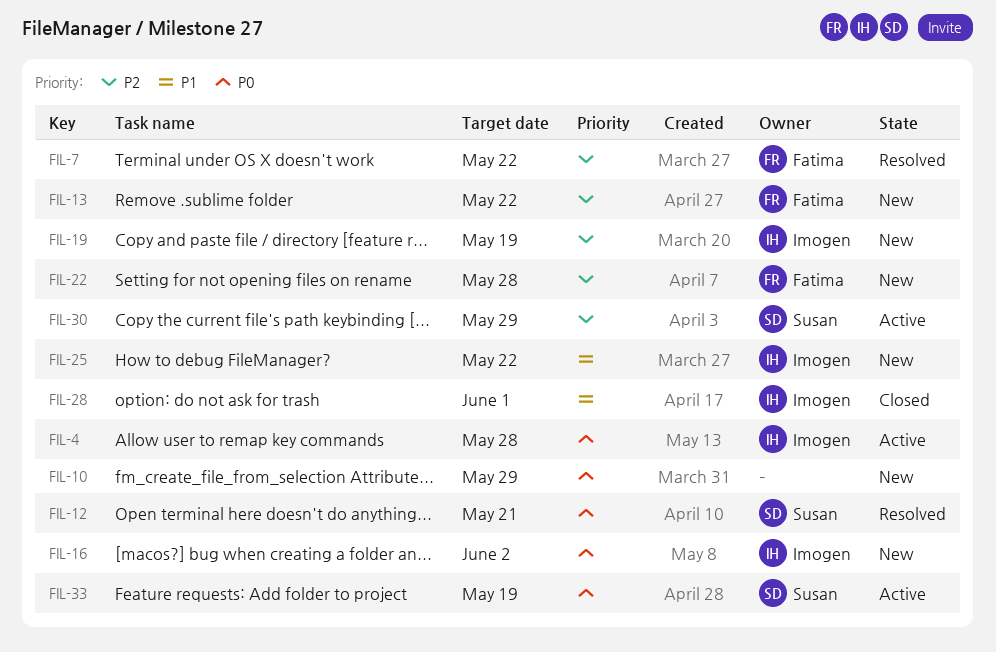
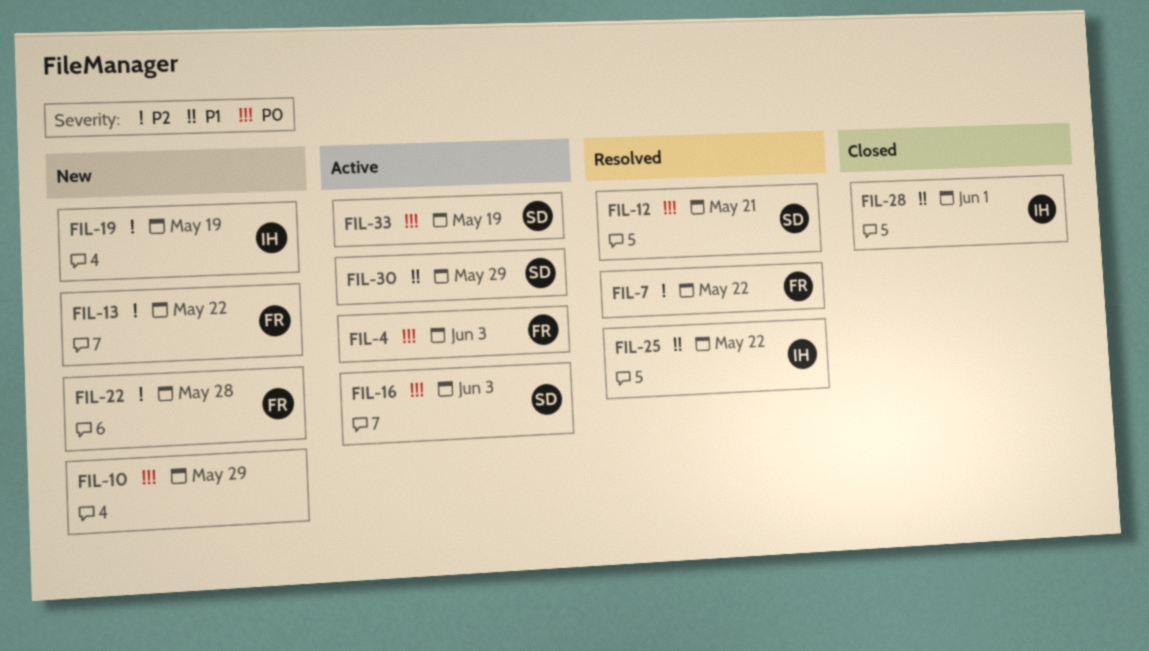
FIL-4, owner: Imogen -> Fatima
FIL-4, due: May 28 -> Jun 3
FIL-16, status: New -> Active
FIL-16, owner: Imogen -> Susan
FIL-16, due: Jun 2 -> Jun 3
FIL-25, status: New -> Resolved
FIL-30, priority: P2 -> P1

